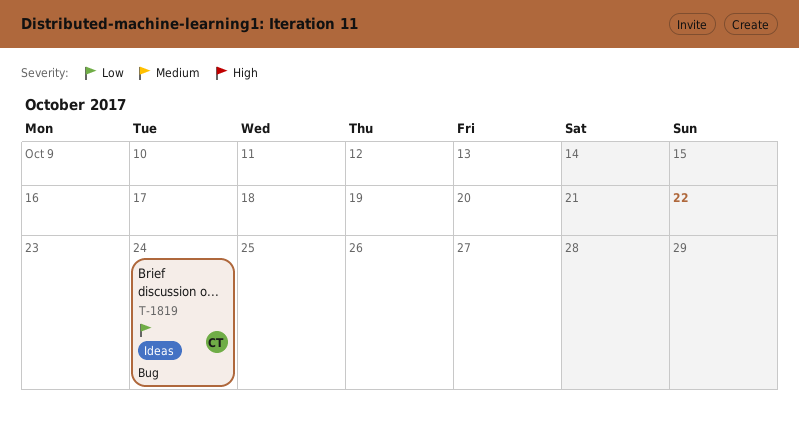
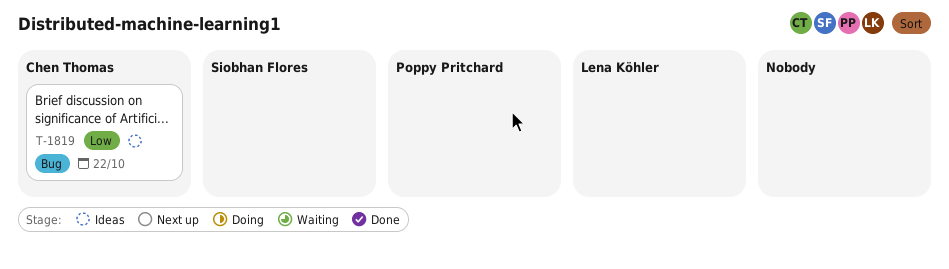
T-1819, due: Oct 24 -> Oct 22

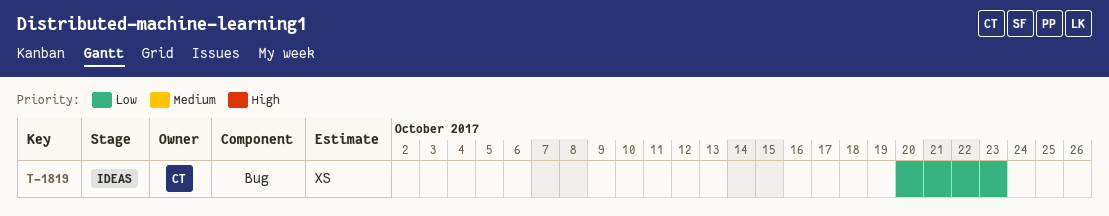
T-1819, due: Oct 22 -> Oct 23

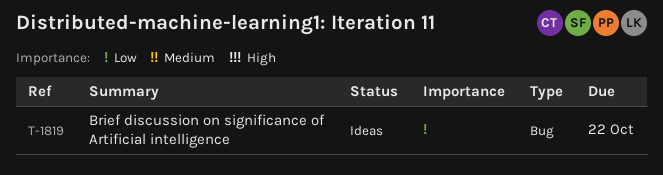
T-1819, due: Oct 23 -> Oct 22

